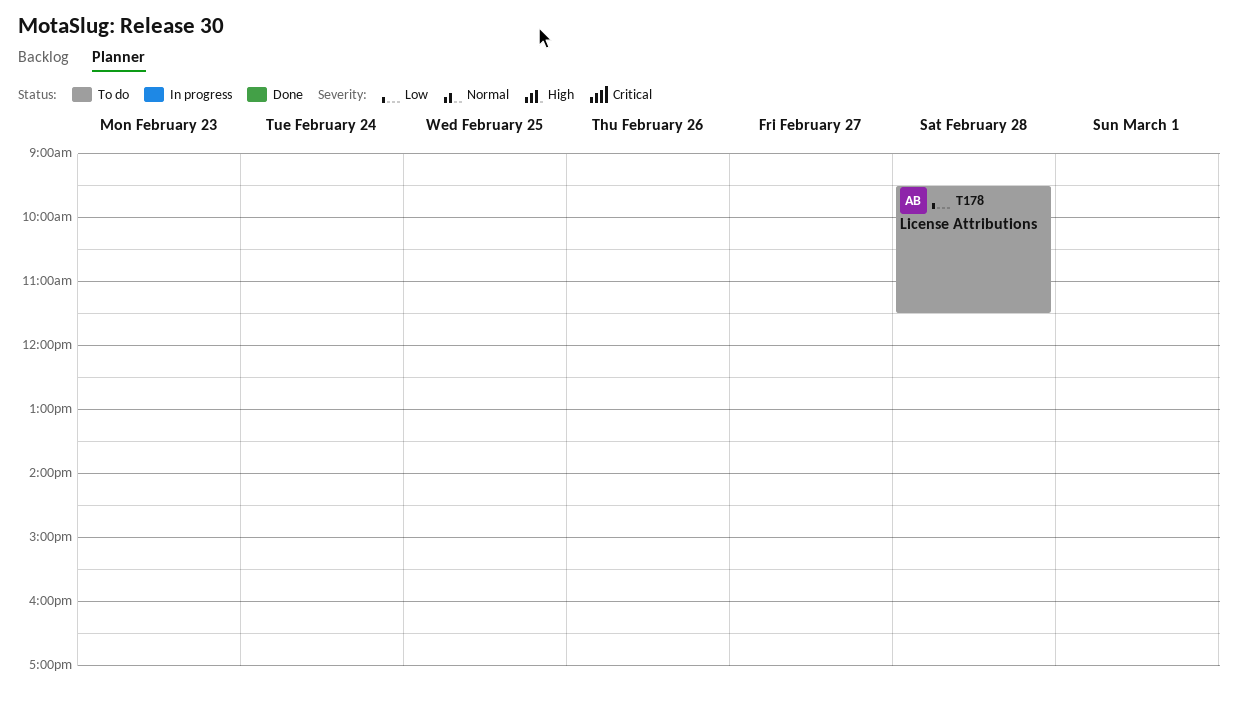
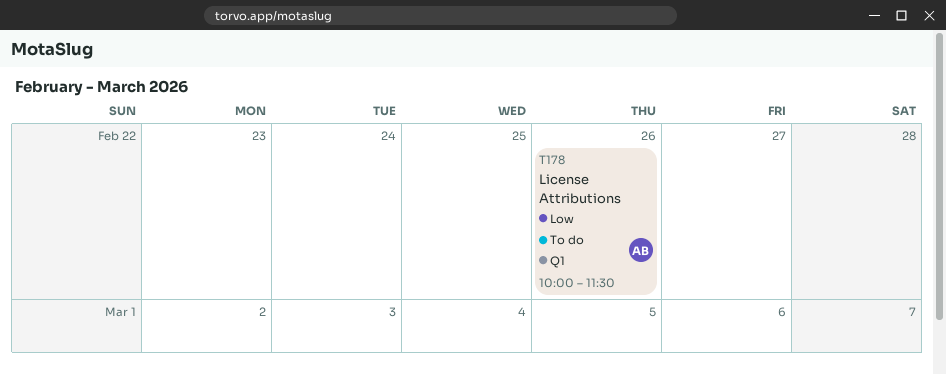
T178, day: Feb 28 -> Feb 26
T178, begins: 09:30 -> 10:00

